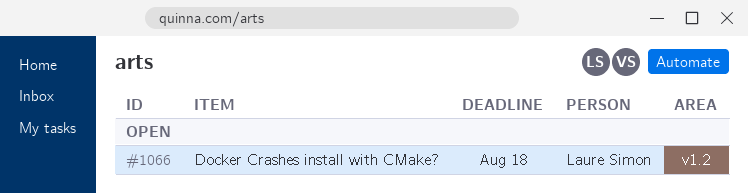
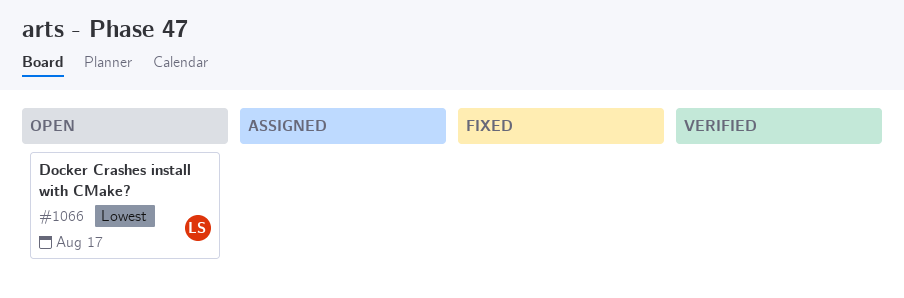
#1066, due: Aug 18 -> Aug 17

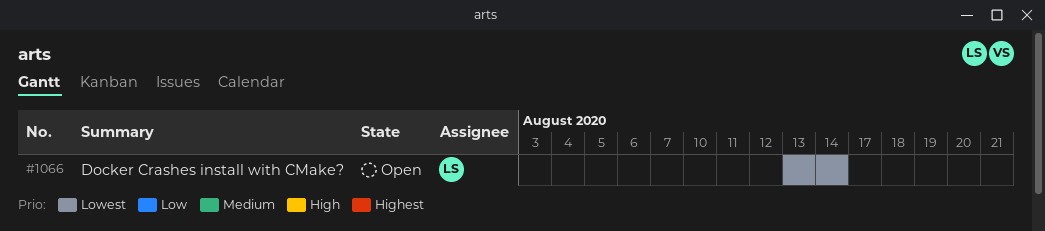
#1066, due: Aug 17 -> Aug 14

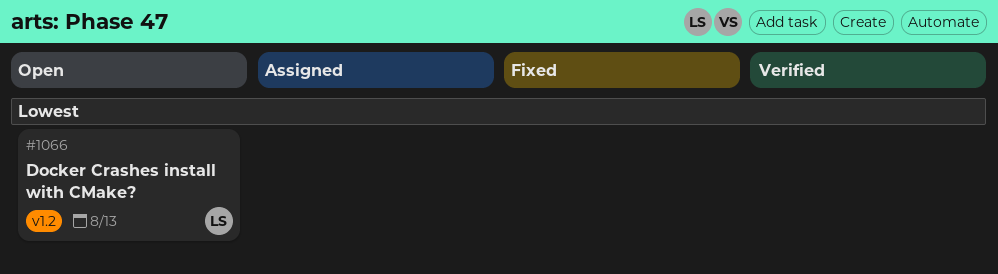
#1066, due: Aug 14 -> Aug 13

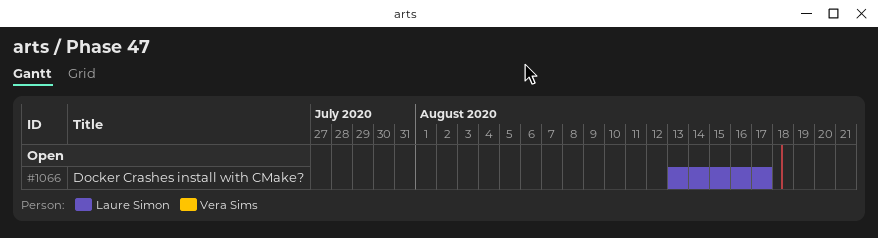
#1066, due: Aug 13 -> Aug 17

